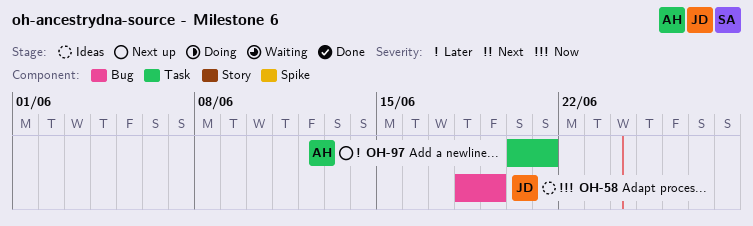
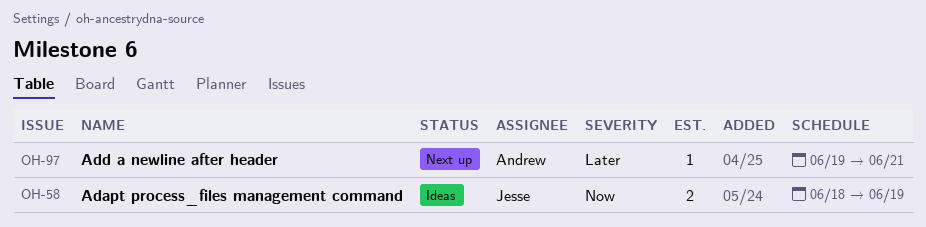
OH-97, start: Jun 20 -> Jun 19

